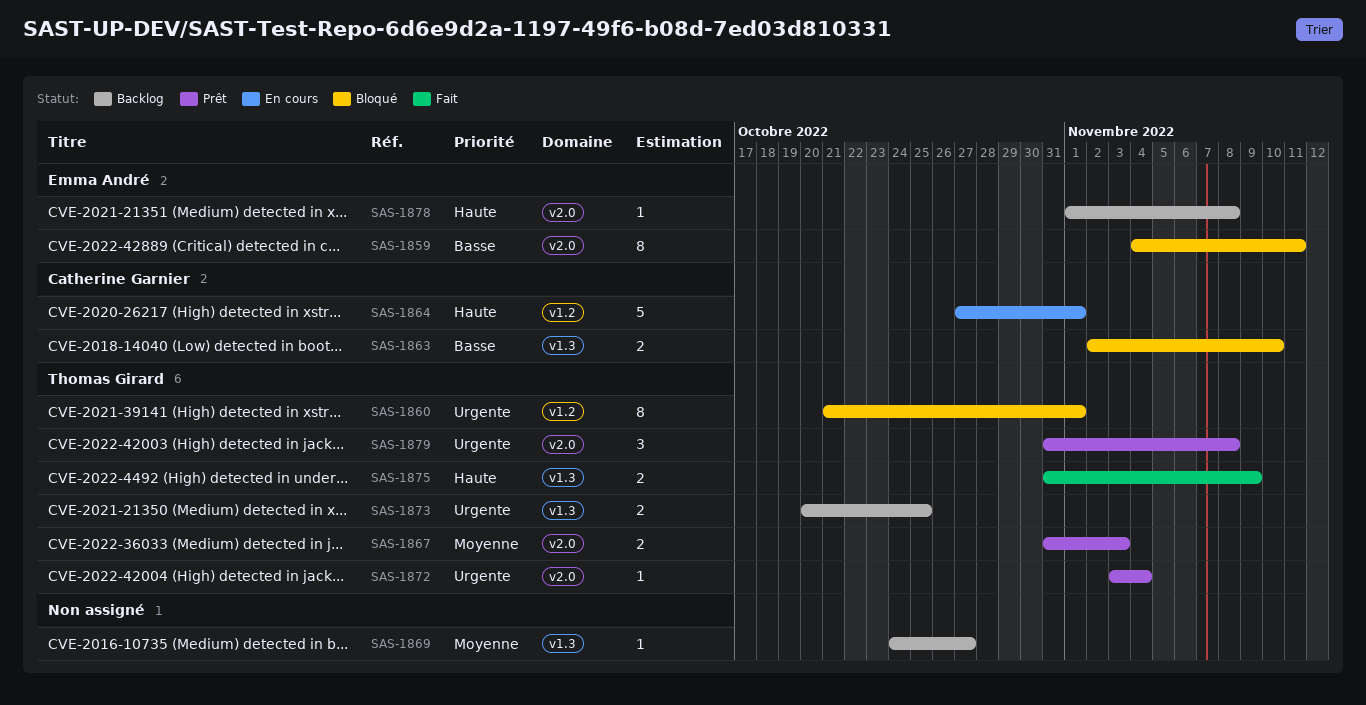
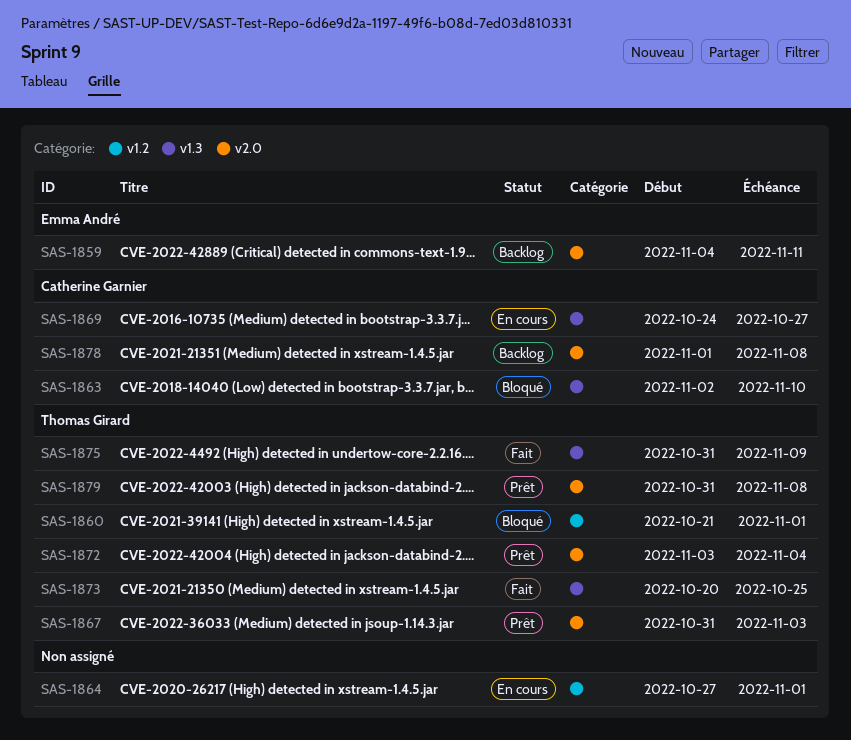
SAS-1859, status: Bloqué -> Backlog
SAS-1864, owner: Catherine Garnier -> none
SAS-1869, status: Backlog -> En cours
SAS-1869, owner: none -> Catherine Garnier
SAS-1873, status: Backlog -> Fait
SAS-1878, owner: Emma André -> Catherine Garnier

